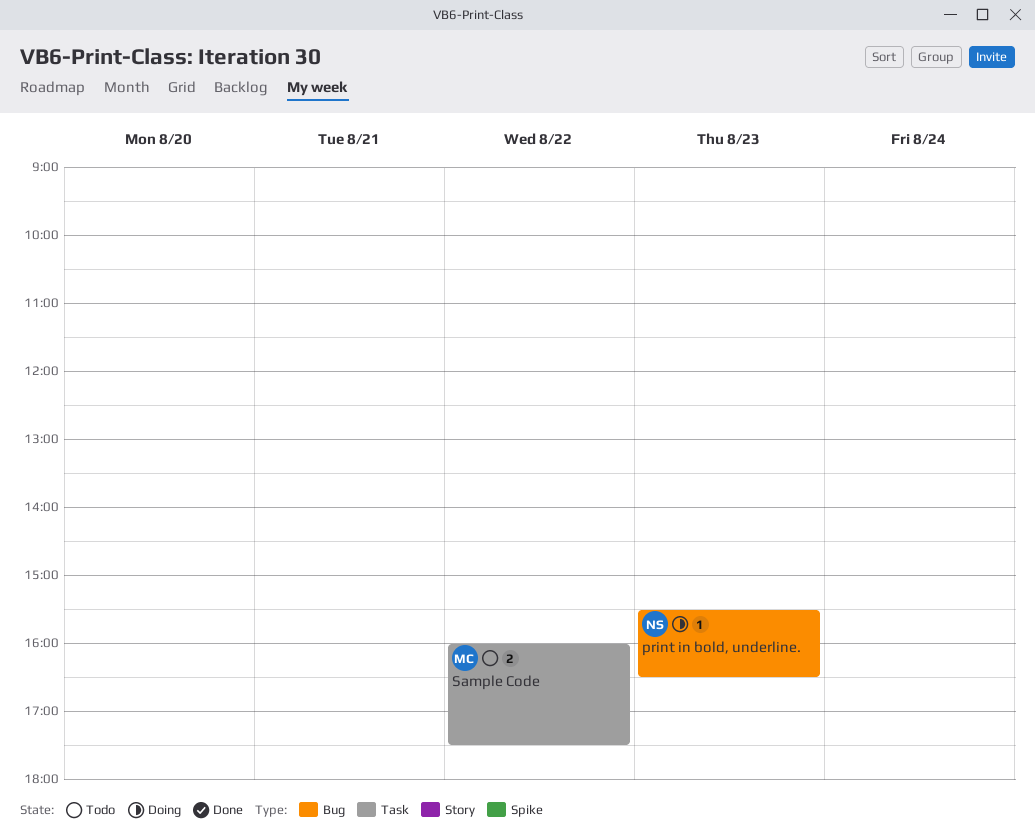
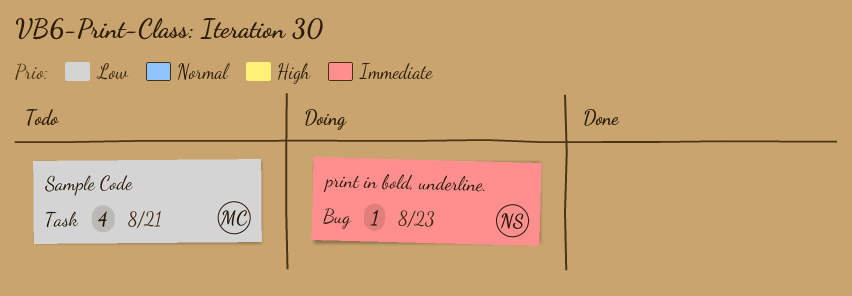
Sample Code, estimate: 2 -> 4
Sample Code, day: Aug 22 -> Aug 21

